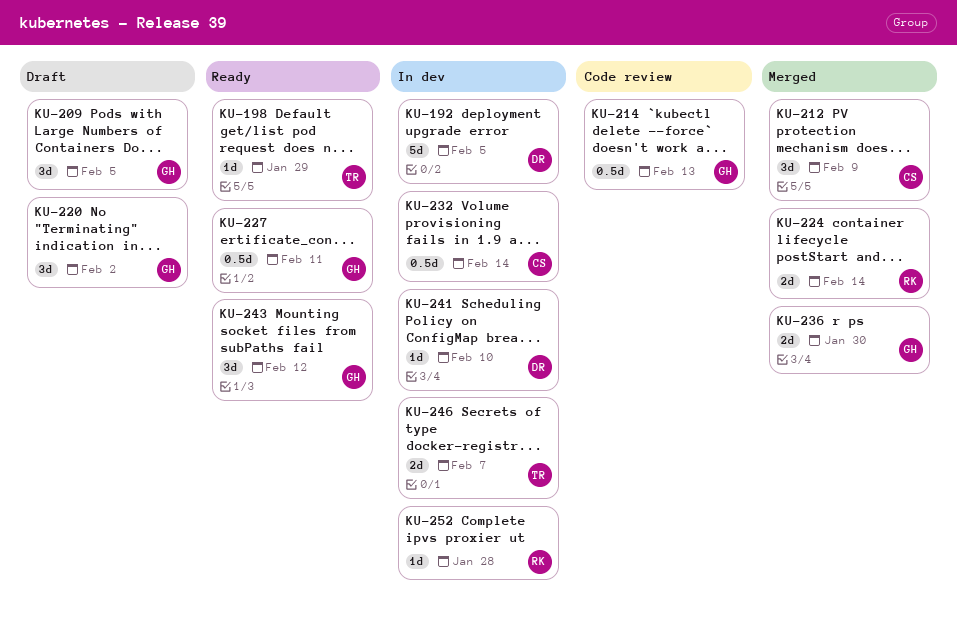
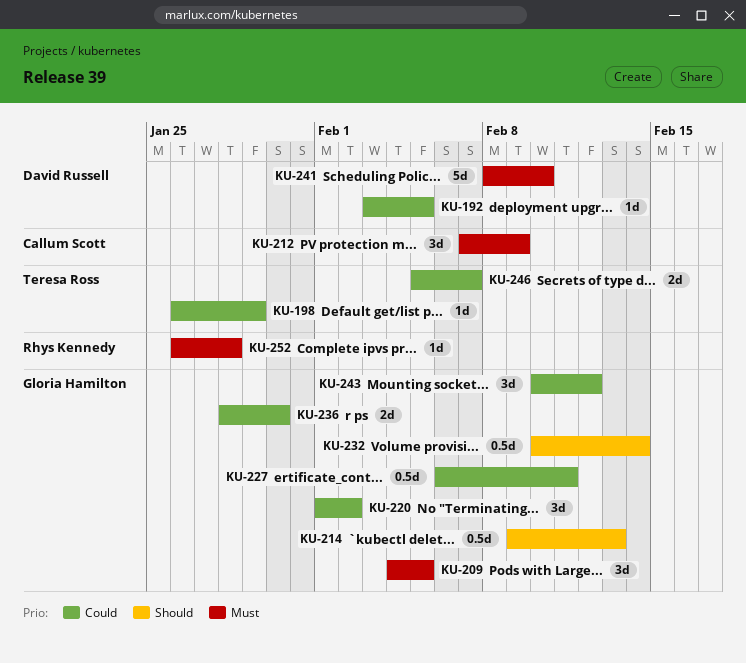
KU-192, estimate: 5d -> 1d
KU-224: present -> none
KU-232, owner: Callum Scott -> Gloria Hamilton
KU-241, estimate: 1d -> 5d

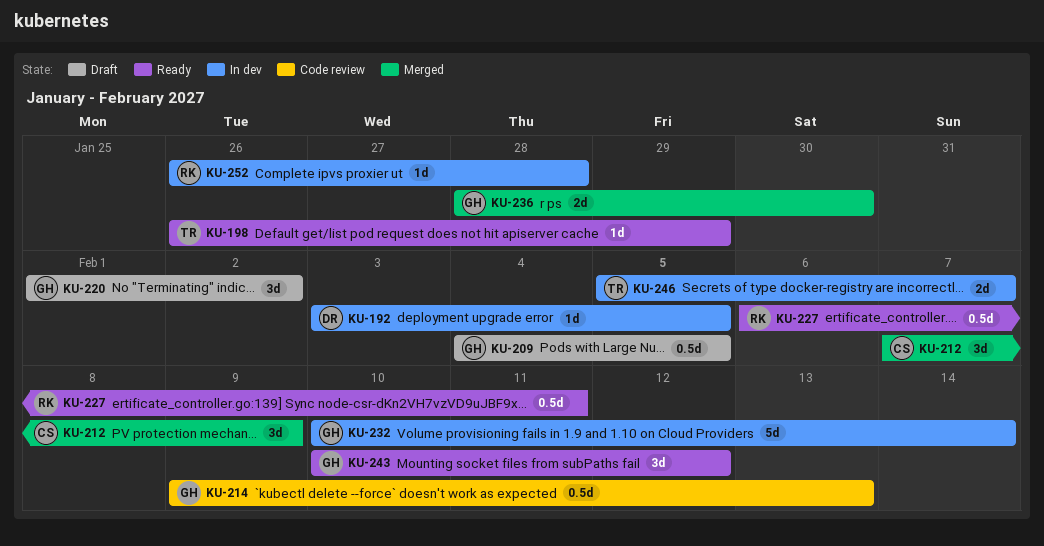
KU-209, estimate: 3d -> 0.5d
KU-227, owner: Gloria Hamilton -> Rhys Kennedy
KU-232, estimate: 0.5d -> 5d
KU-241: present -> none

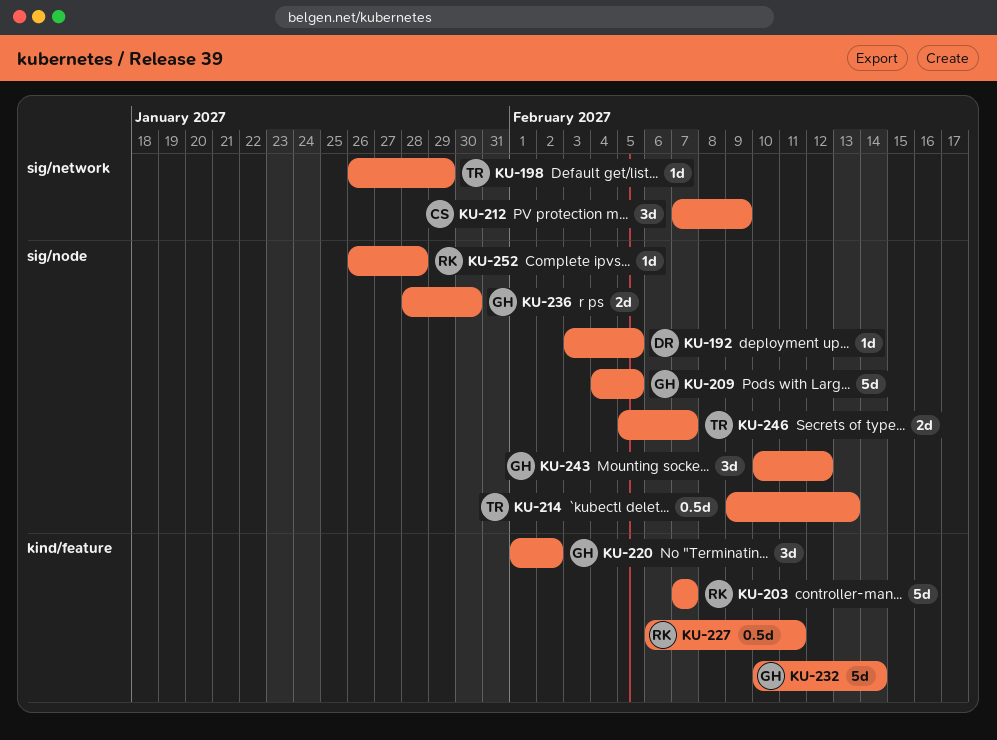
KU-203: none -> present
KU-209, estimate: 0.5d -> 5d
KU-214, owner: GH -> TR

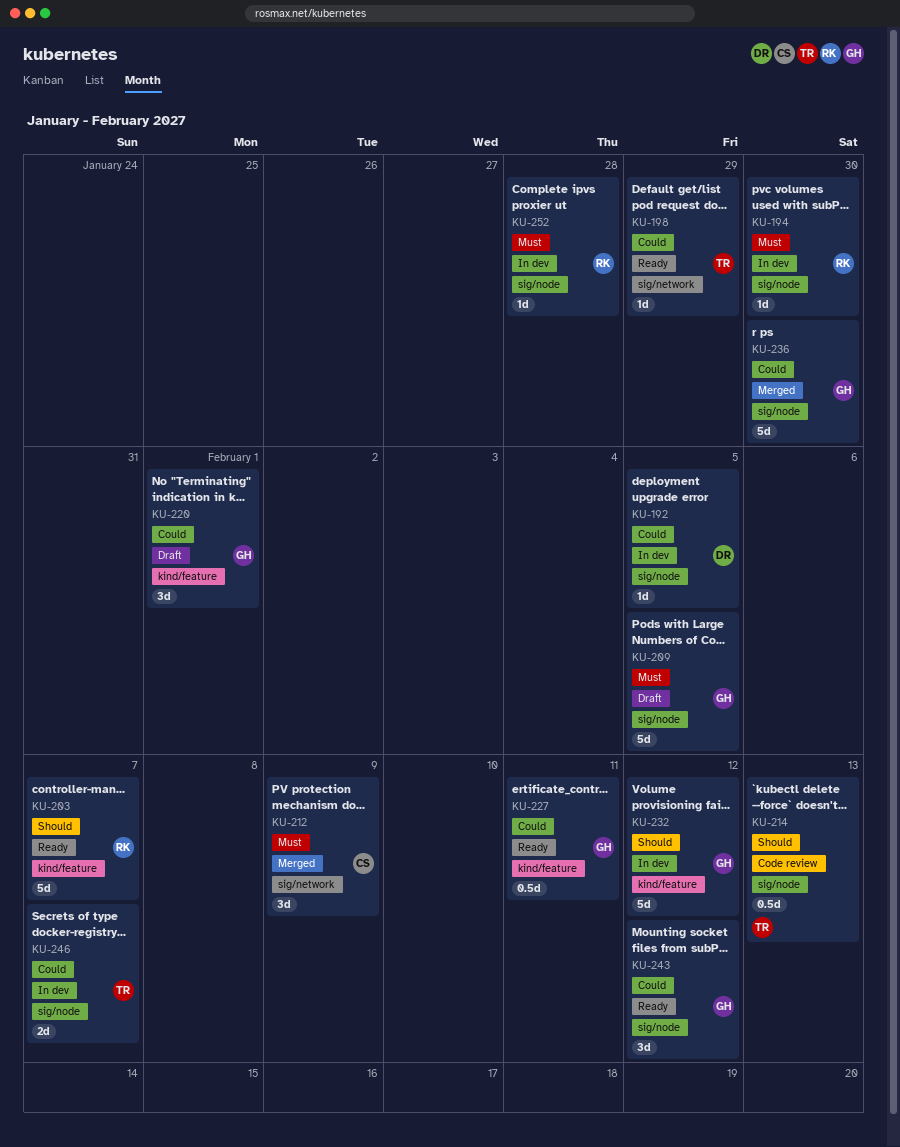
KU-194: none -> present
KU-220, due: Feb 2 -> Feb 1
KU-227, owner: RK -> GH
KU-232, due: Feb 14 -> Feb 12
KU-236, estimate: 2d -> 5d

